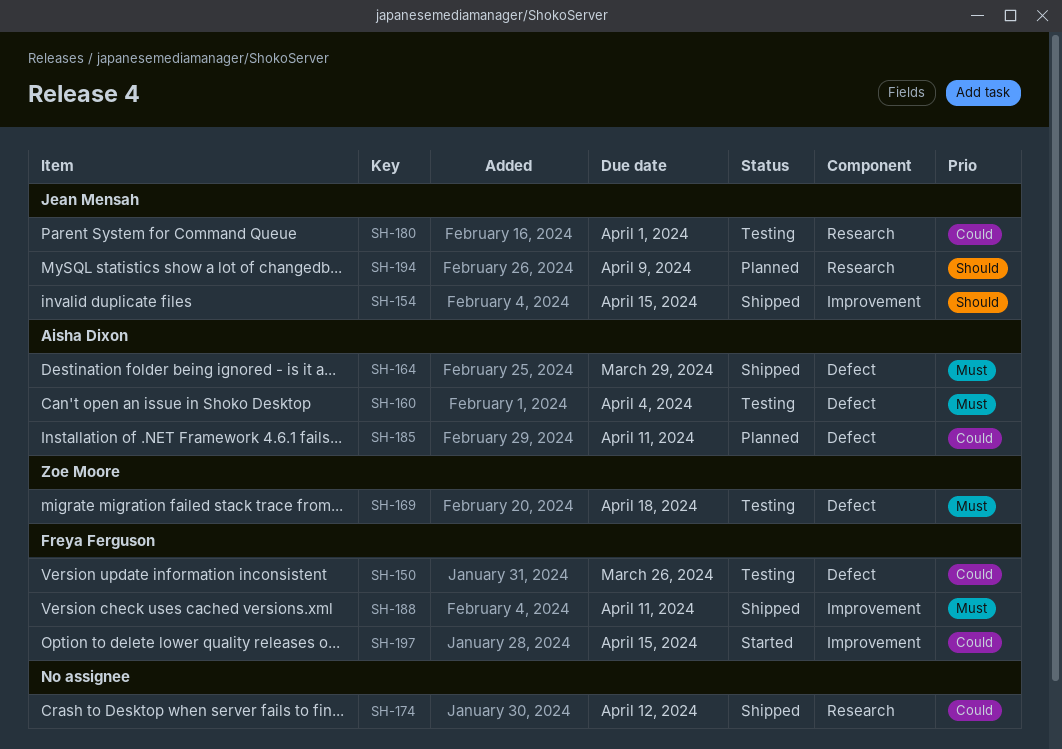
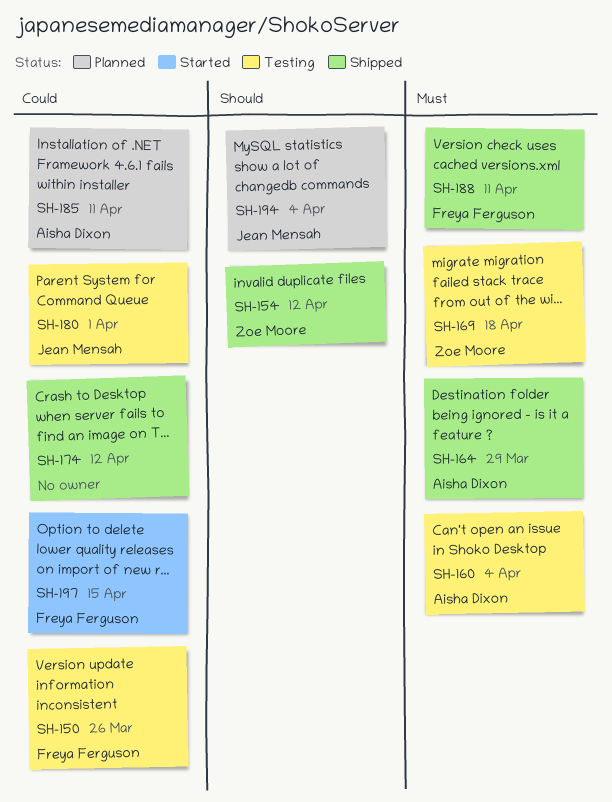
SH-154, owner: Jean Mensah -> Zoe Moore
SH-154, due: Apr 15 -> Apr 12
SH-194, due: Apr 9 -> Apr 4

